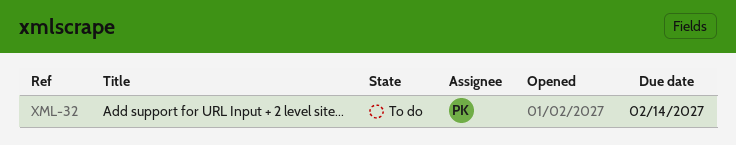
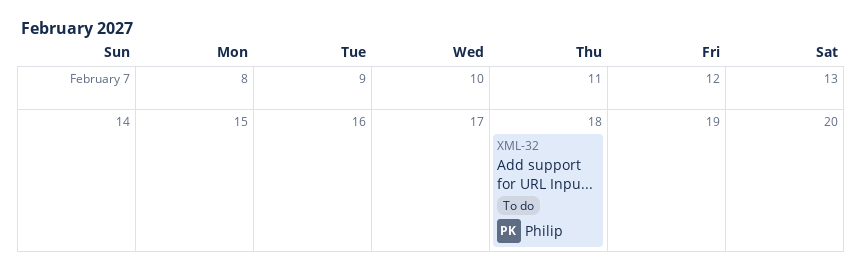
XML-32, due: Feb 14 -> Feb 18

